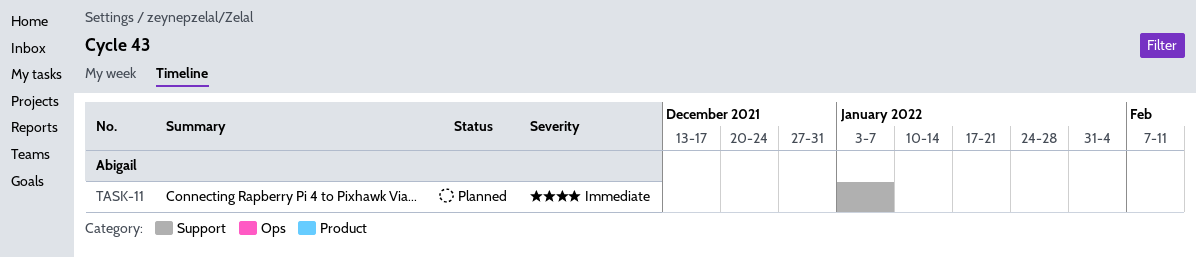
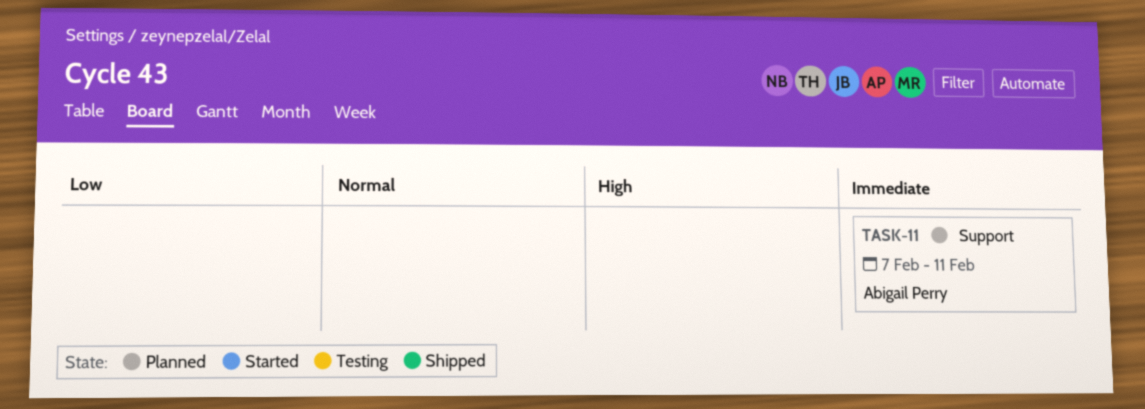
TASK-11, start: Jan 3 -> Feb 7
TASK-11, due: Jan 7 -> Feb 11

